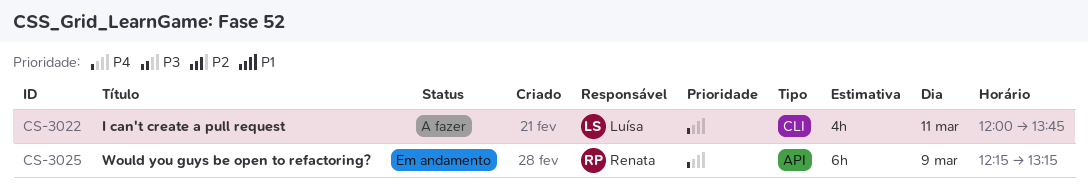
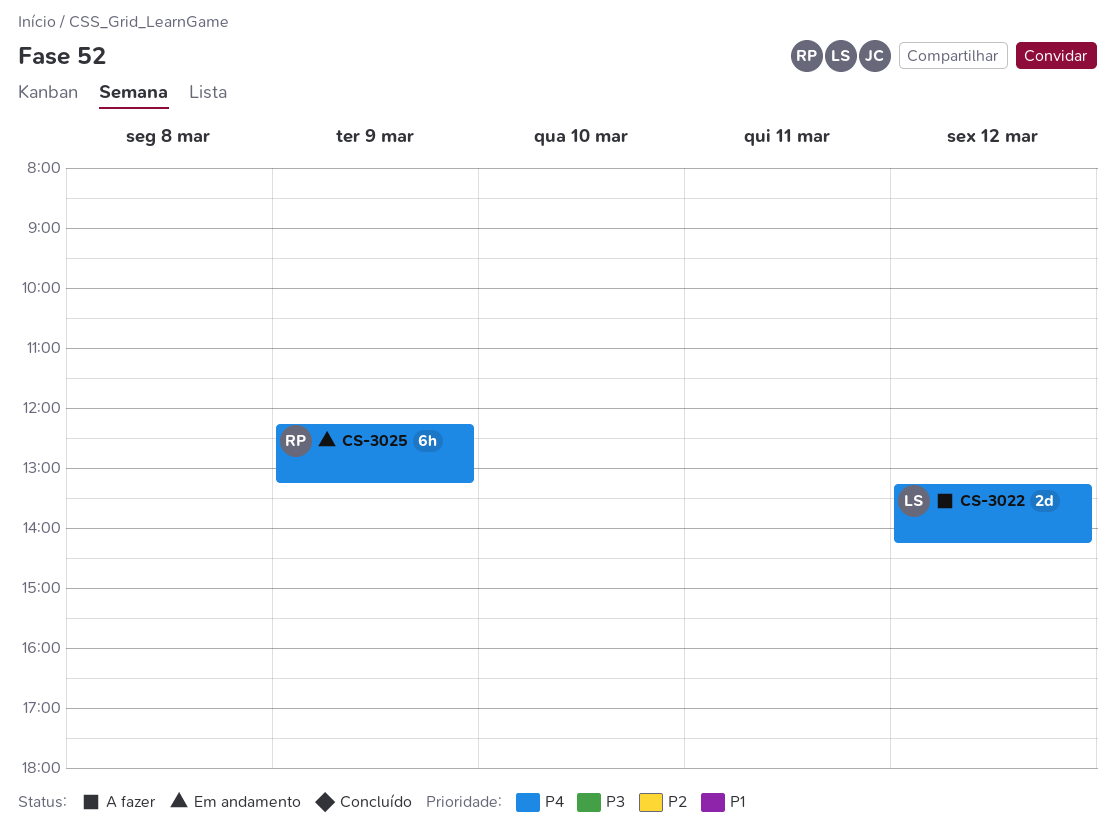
CS-3022, estimate: 4h -> 2d
CS-3022, day: Mar 11 -> Mar 12
CS-3022, begins: 12:00 -> 13:15
CS-3022, ends: 13:45 -> 14:15

